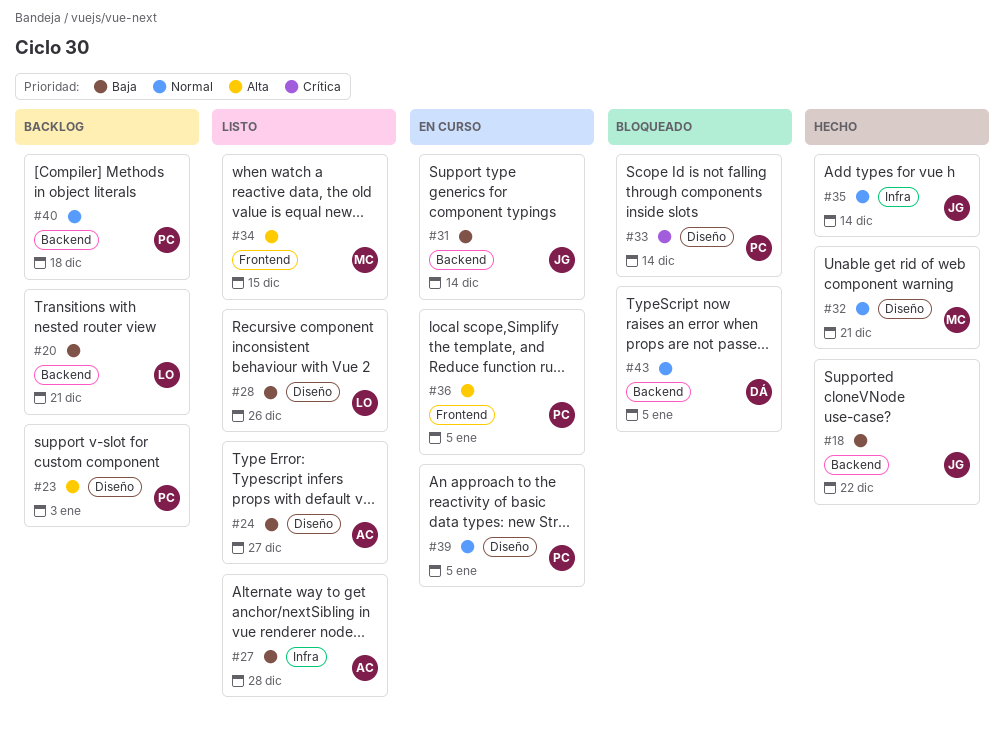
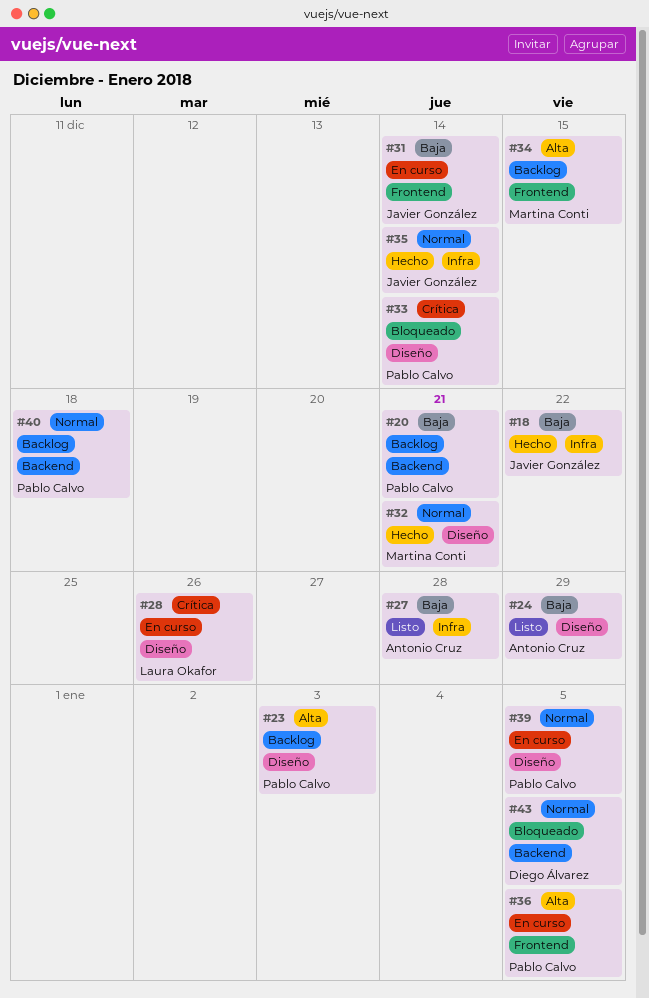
#18, label: Backend -> Infra
#20, owner: Laura Okafor -> Pablo Calvo
#24, due: Dec 27 -> Dec 29
#28, status: Listo -> En curso
#28, priority: Baja -> Crítica
#31, label: Backend -> Frontend
#34, status: Listo -> Backlog

